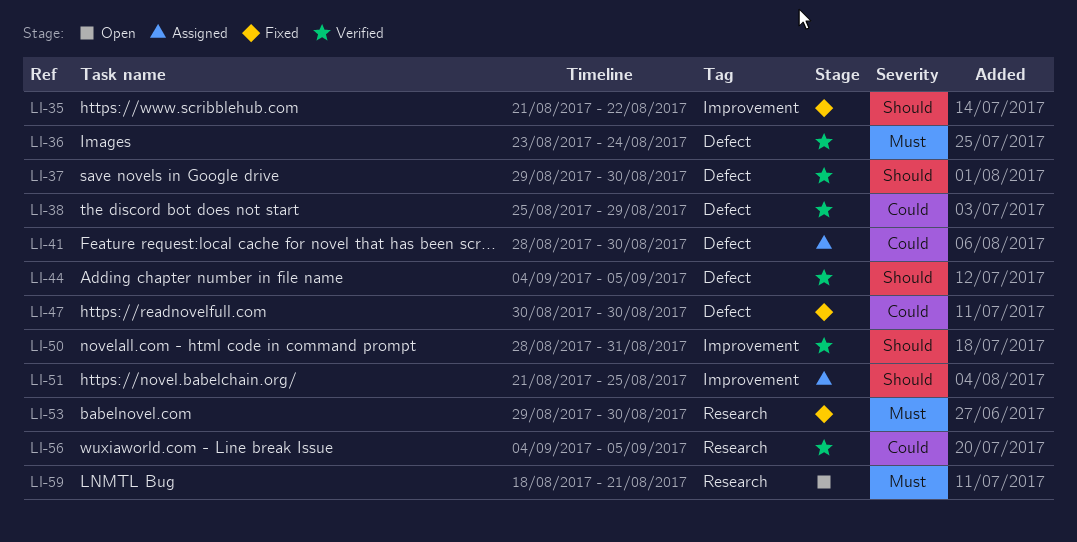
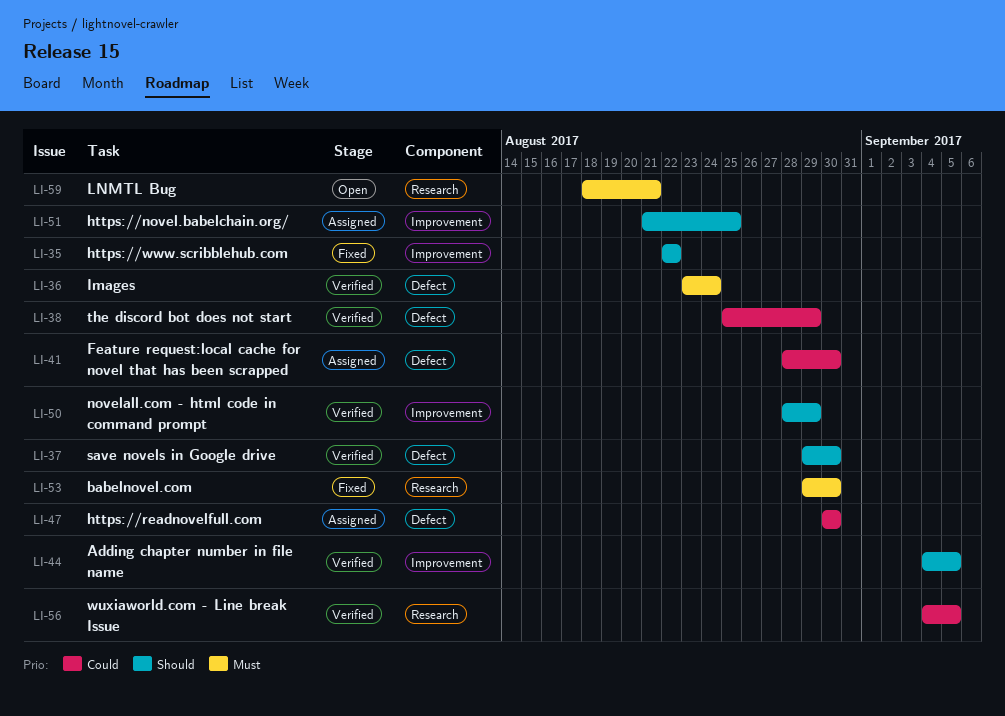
LI-35, start: Aug 21 -> Aug 22
LI-44, label: Defect -> Improvement
LI-47, status: Fixed -> Assigned
LI-50, due: Aug 31 -> Aug 29

